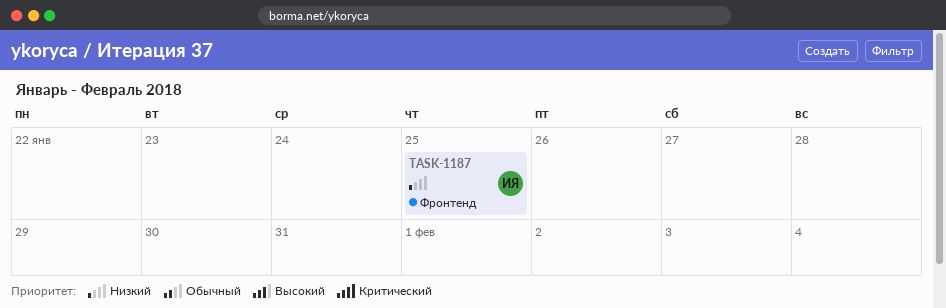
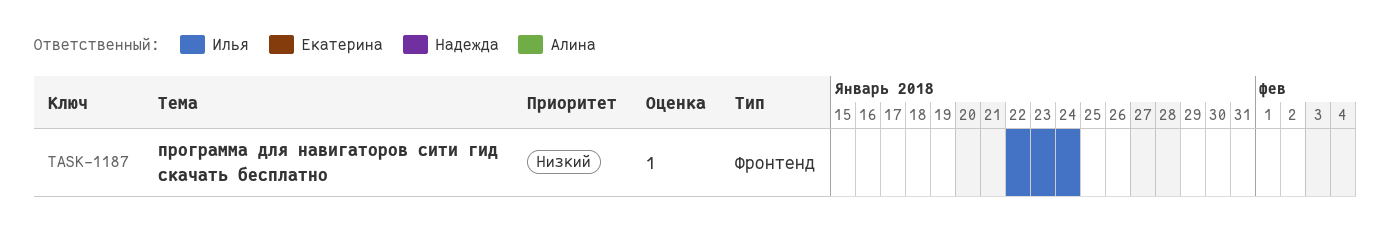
TASK-1187, due: Jan 25 -> Jan 24

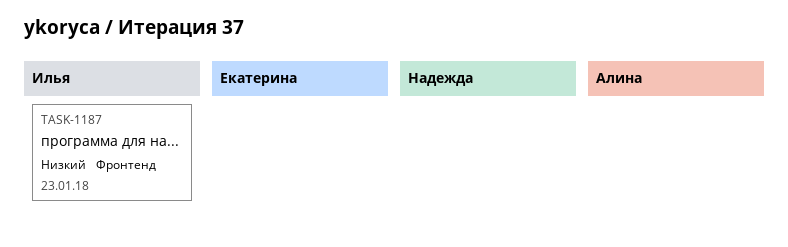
TASK-1187, due: Jan 24 -> Jan 23

